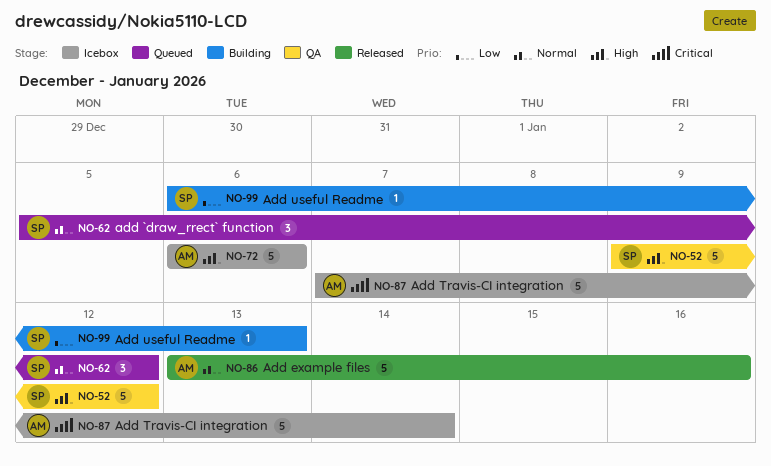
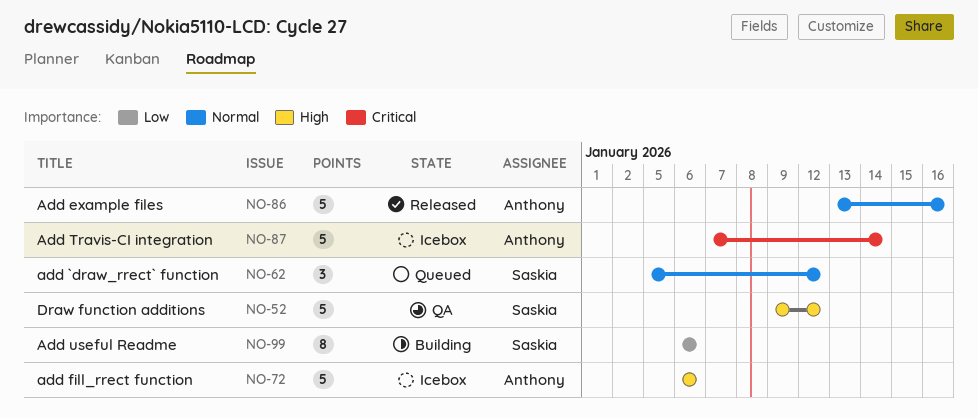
NO-99, estimate: 1 -> 8
NO-99, due: Jan 13 -> Jan 6

